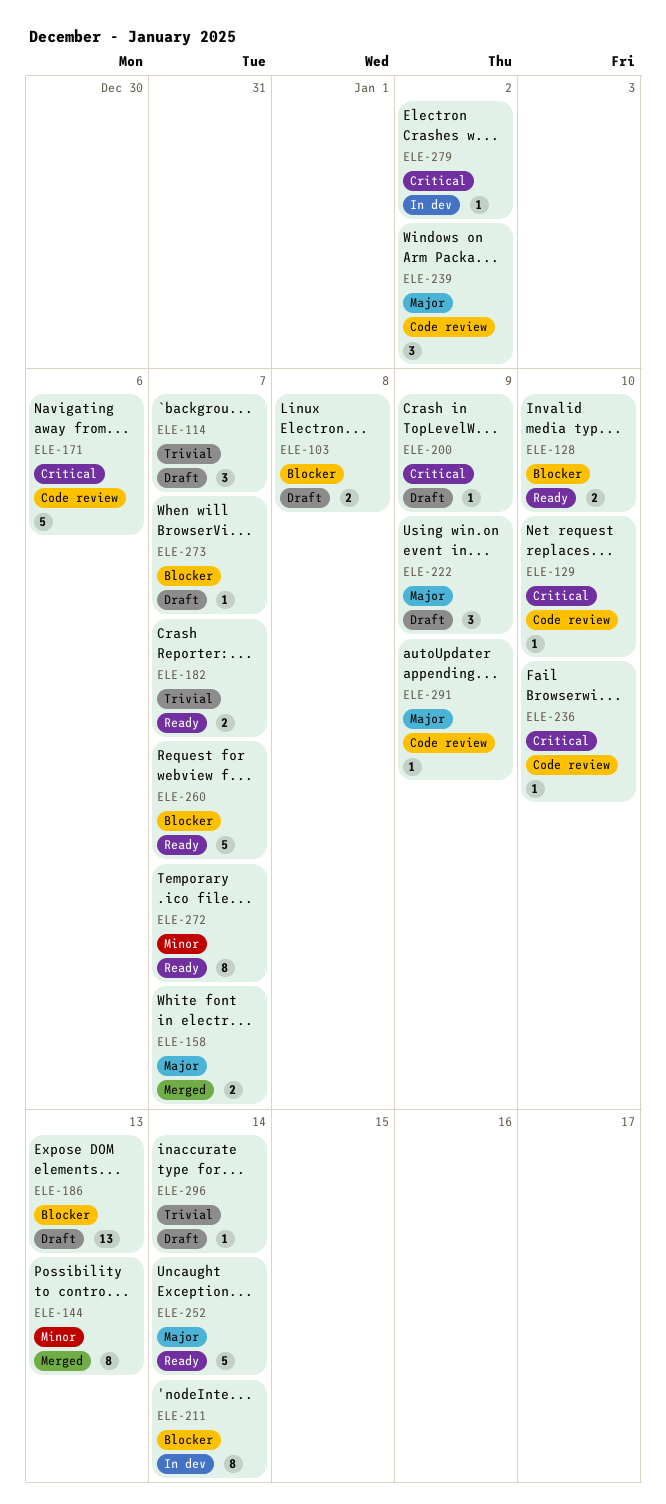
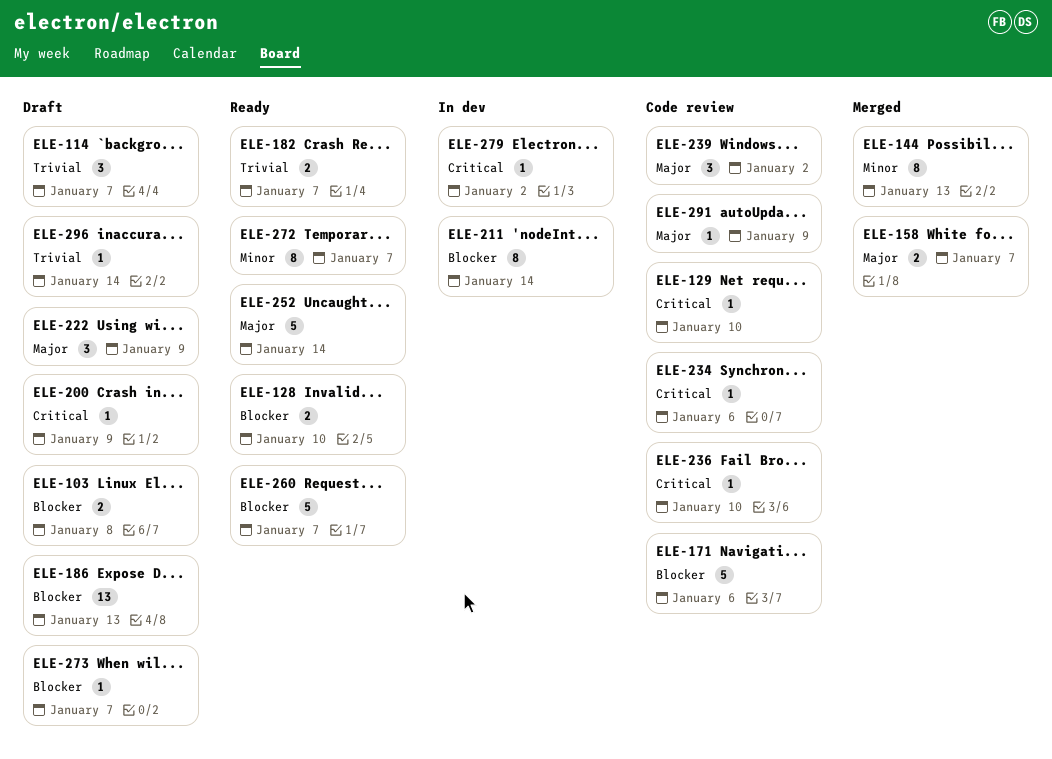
ELE-171, priority: Critical -> Blocker
ELE-234: none -> present

